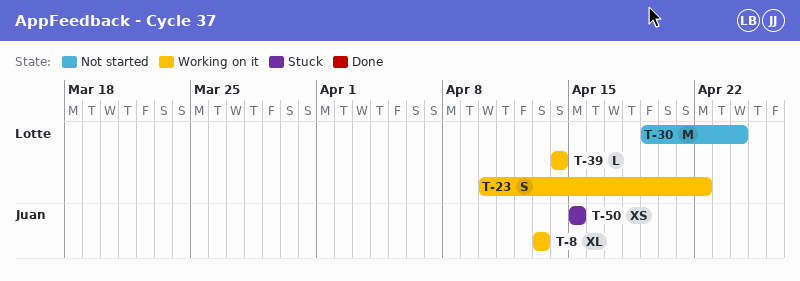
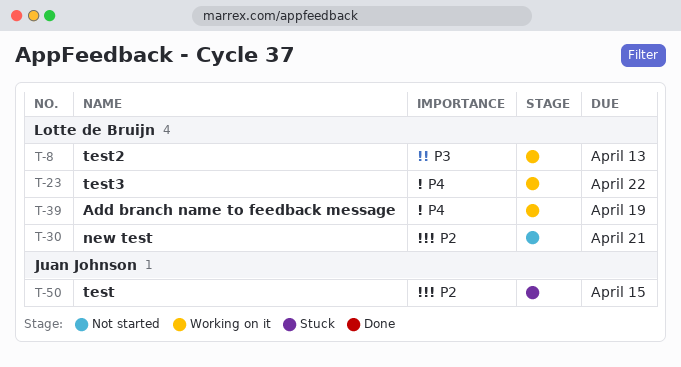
T-8, owner: Juan Johnson -> Lotte de Bruijn
T-30, due: Apr 24 -> Apr 21
T-39, due: Apr 14 -> Apr 19

